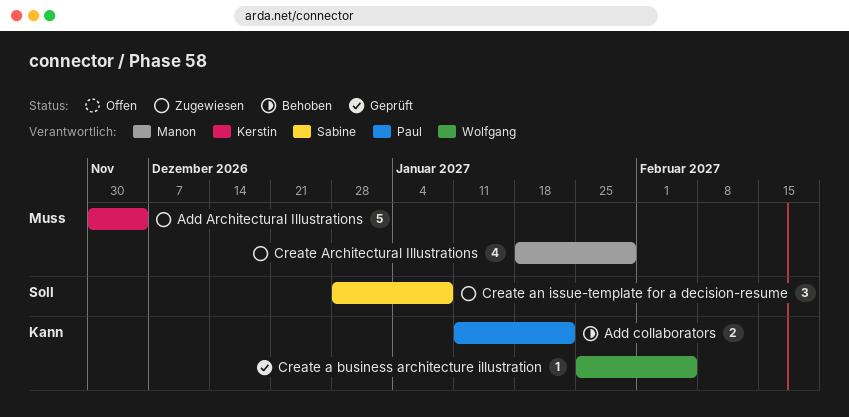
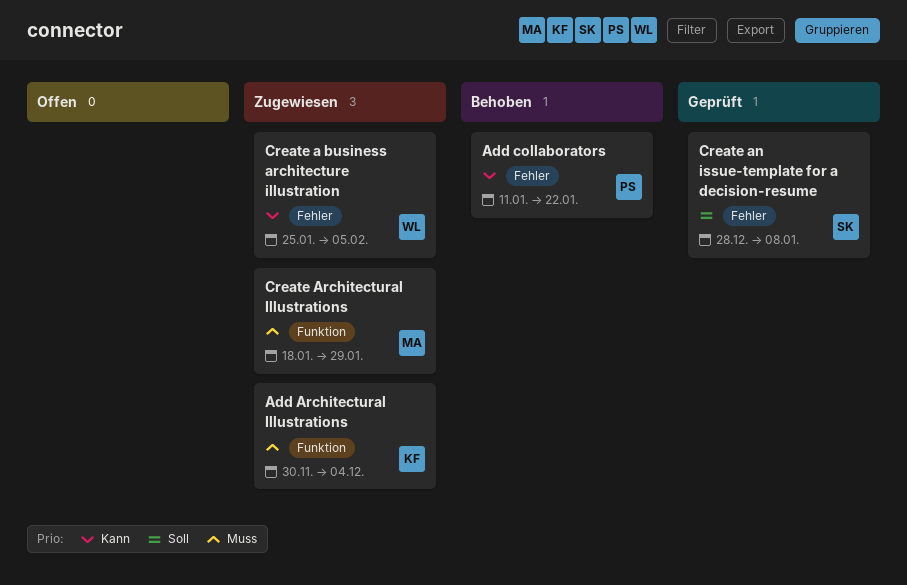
Create a business architecture illustration, status: Geprüft -> Zugewiesen
Create an issue-template for a decision-resume, status: Zugewiesen -> Geprüft

